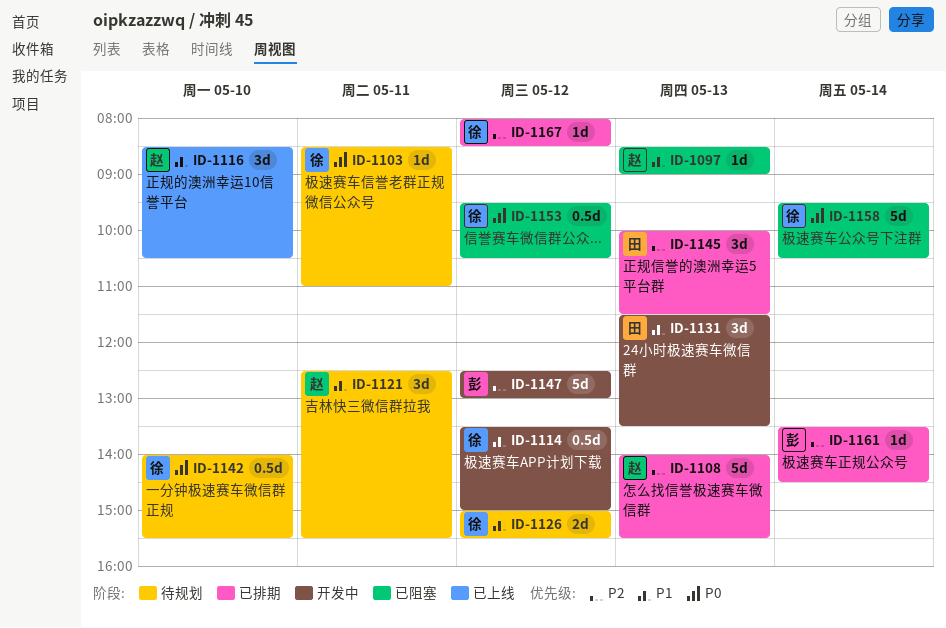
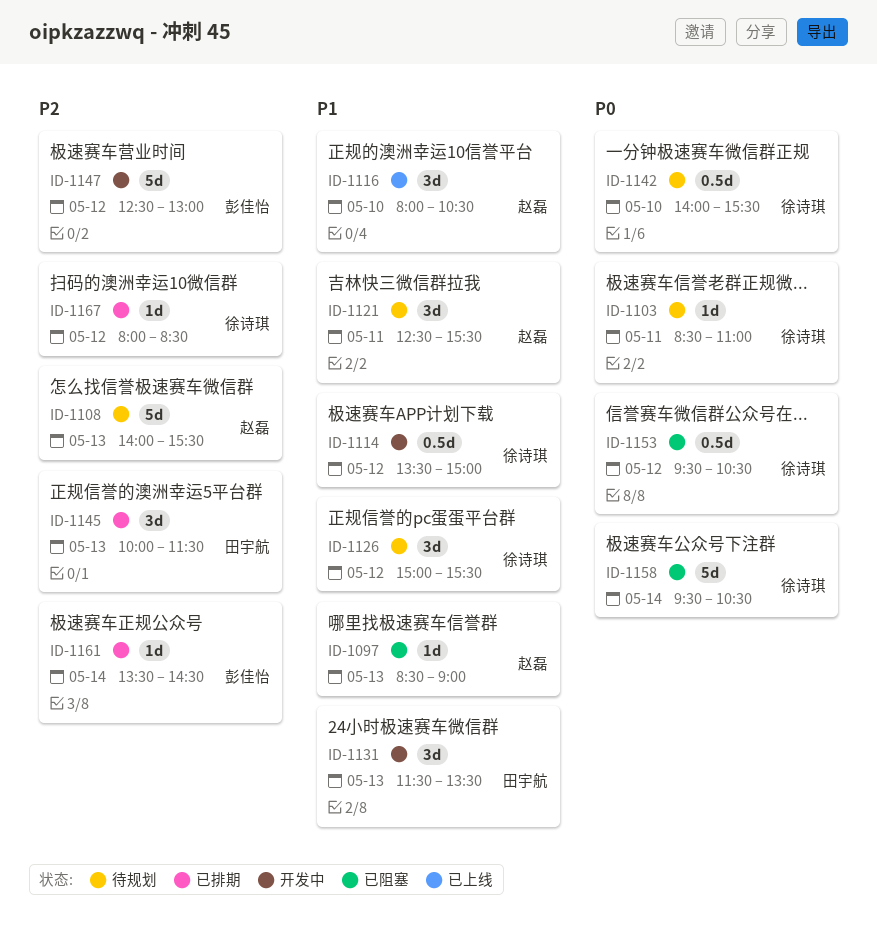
ID-1108, status: 已排期 -> 待规划
ID-1116, begins: 08:30 -> 08:00
ID-1126, estimate: 2d -> 3d

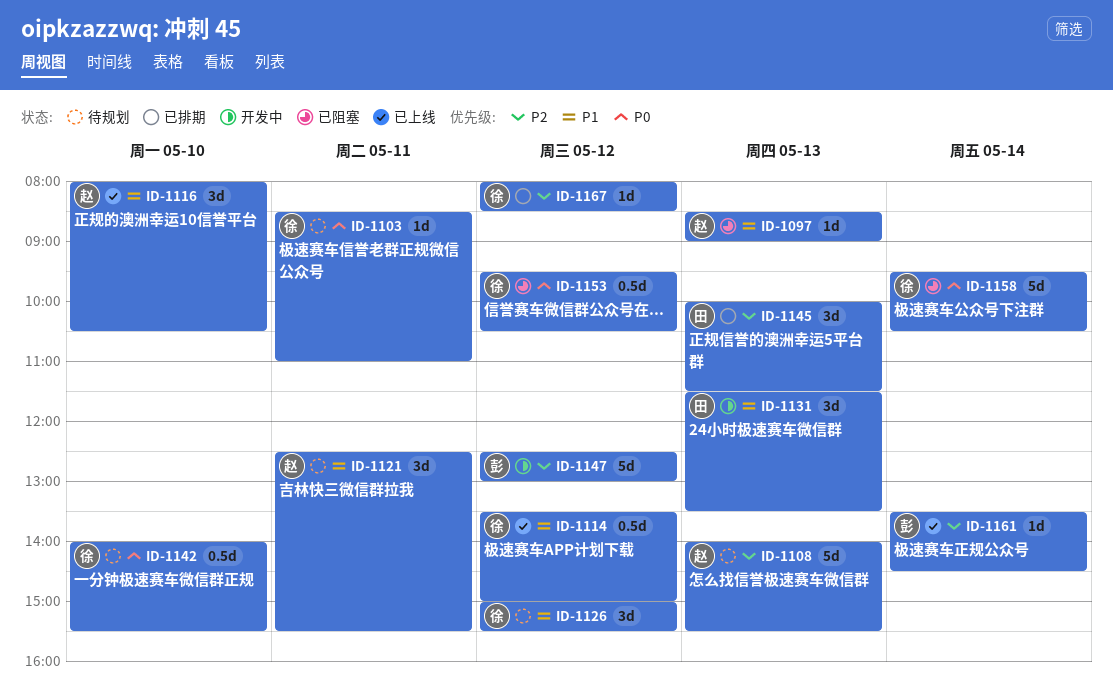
ID-1114, status: 开发中 -> 已上线
ID-1161, status: 已排期 -> 已上线

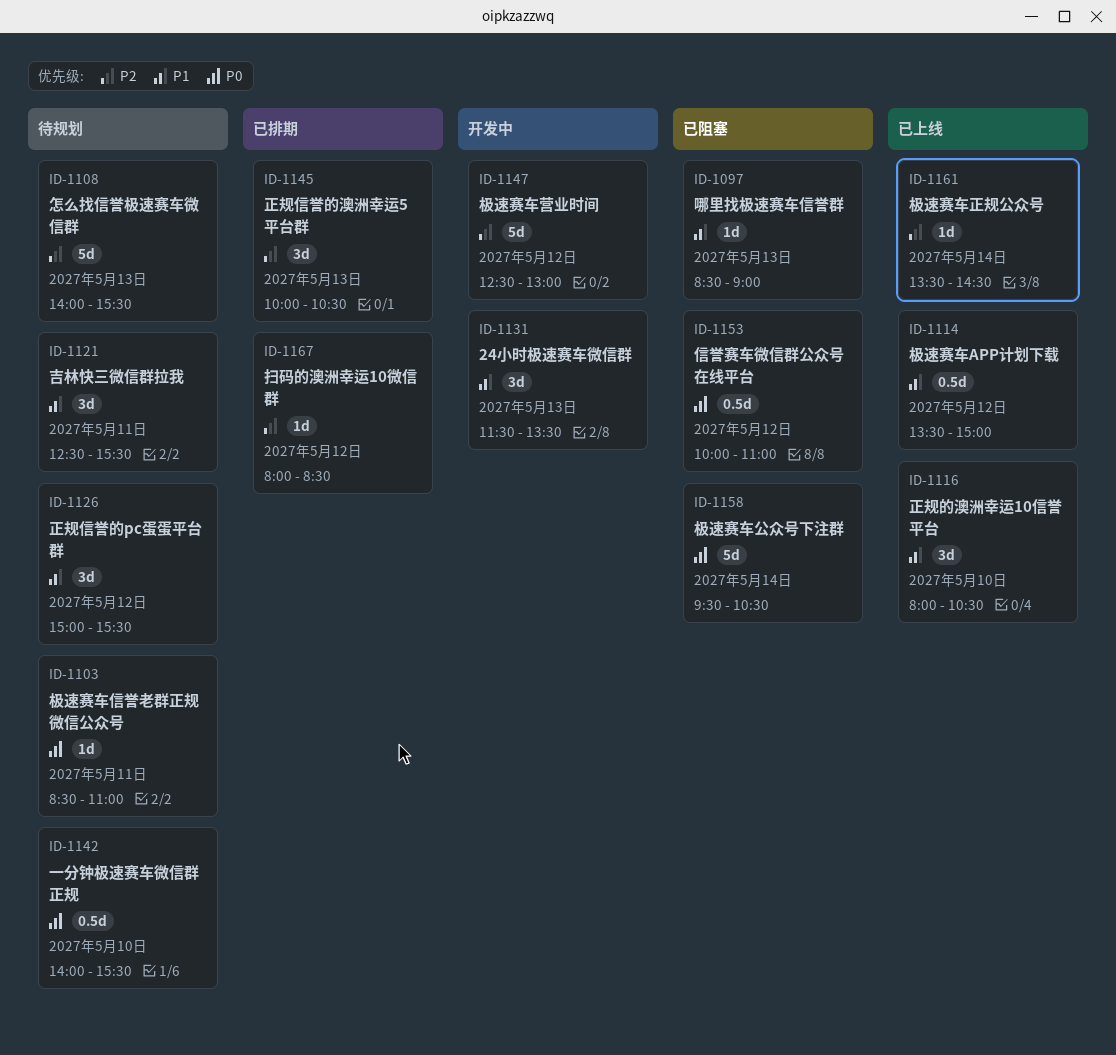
ID-1145, ends: 11:30 -> 10:30
ID-1153, begins: 09:30 -> 10:00
ID-1153, ends: 10:30 -> 11:00

